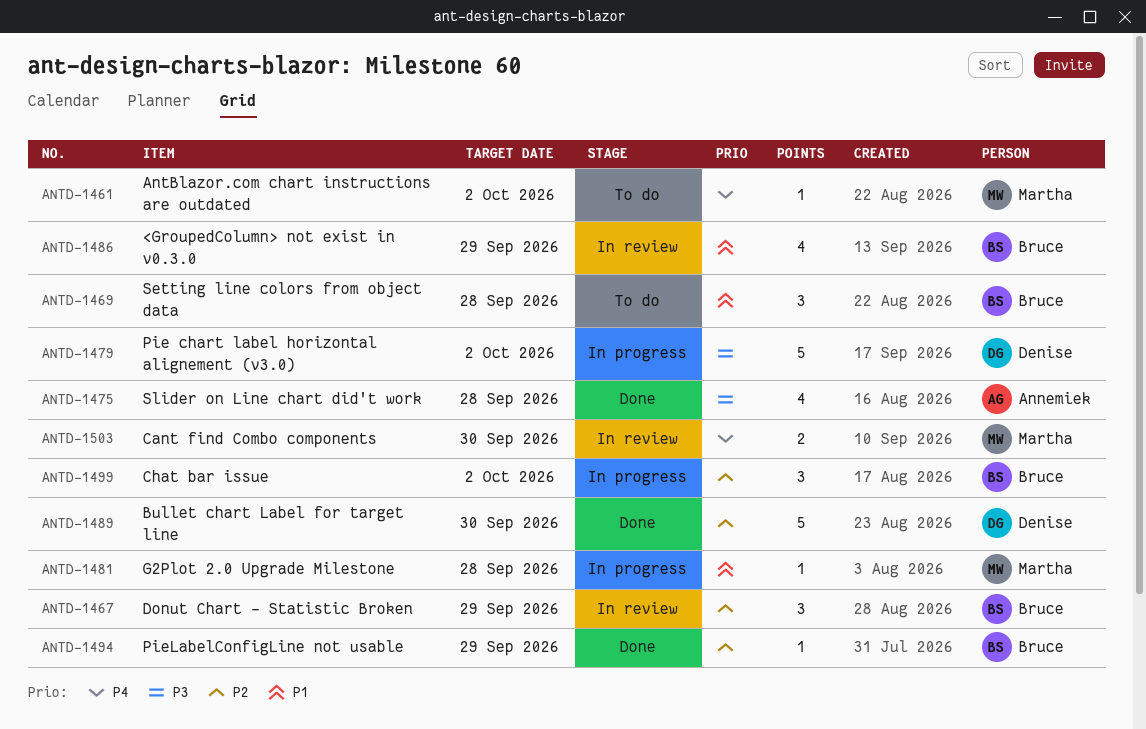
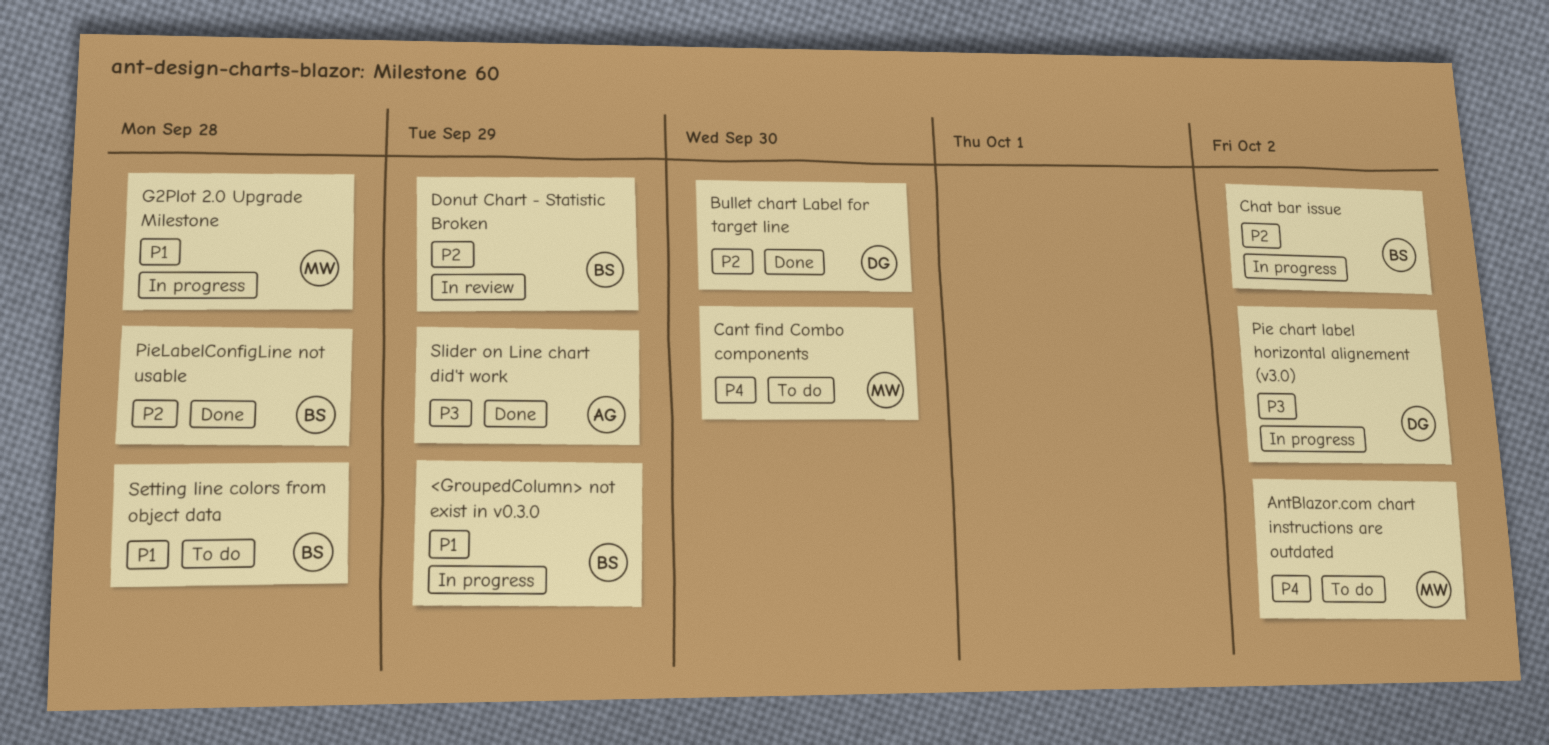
<GroupedColumn> not exist in v0.3.0, status: In review -> In progress
Cant find Combo components, status: In review -> To do
PieLabelConfigLine not usable, due: Sep 29 -> Sep 28
Slider on Line chart did't work, due: Sep 28 -> Sep 29

